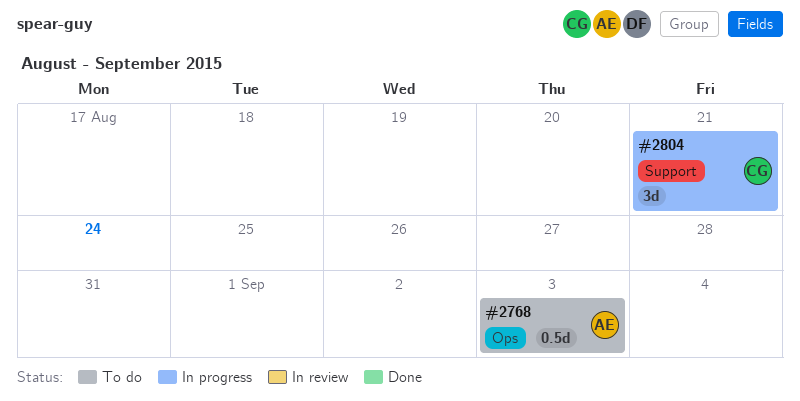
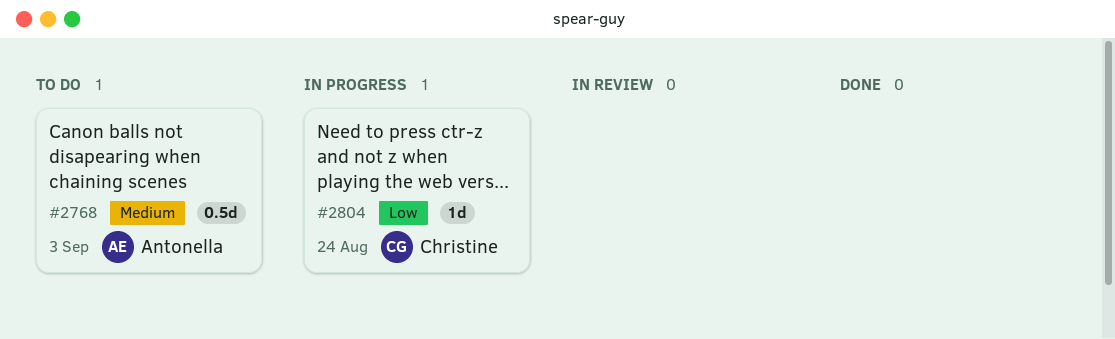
#2804, estimate: 3d -> 1d
#2804, due: Aug 21 -> Aug 24

